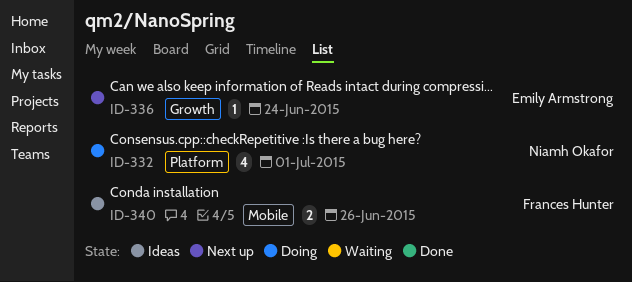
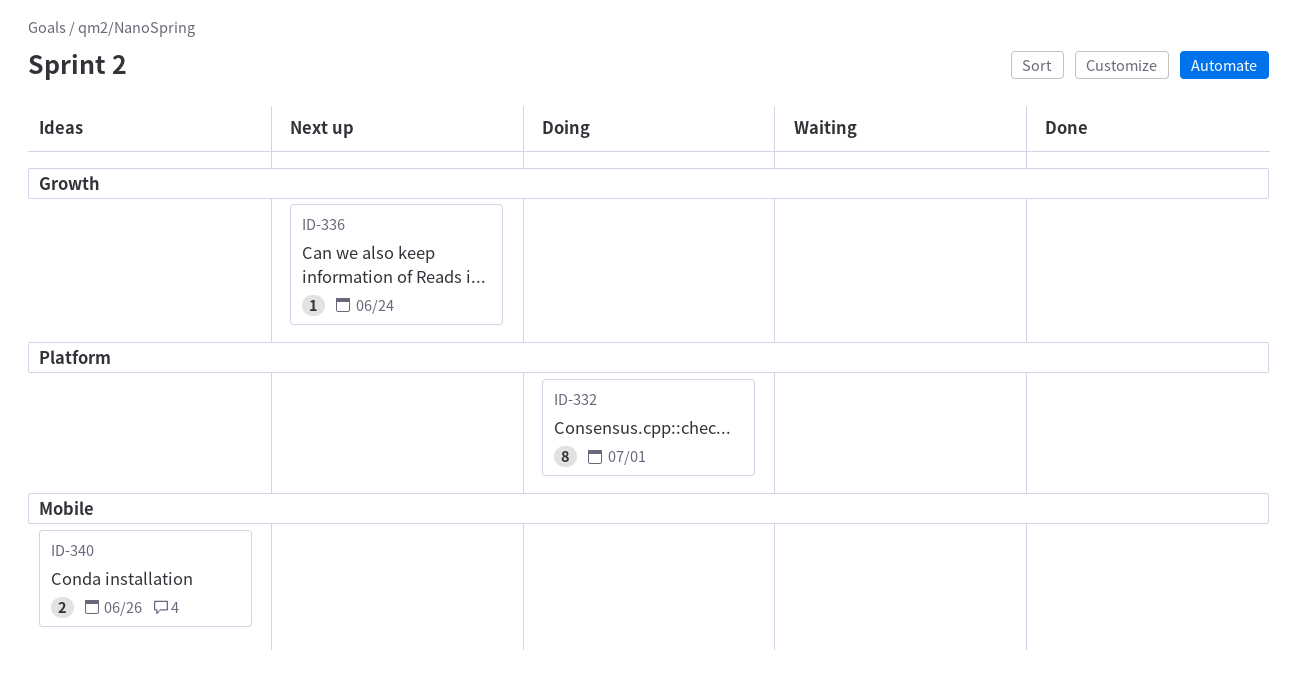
ID-332, estimate: 4 -> 8

